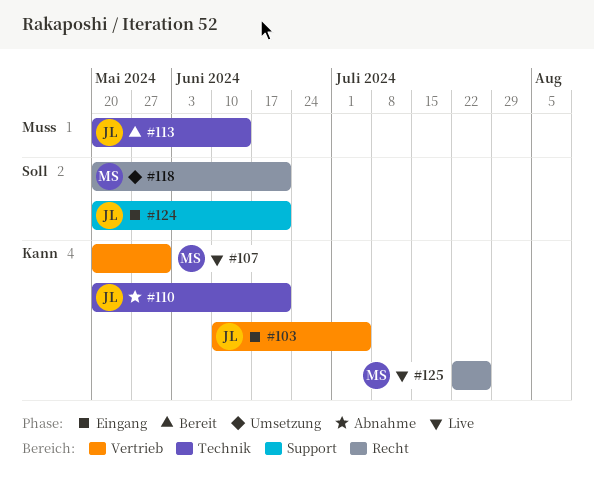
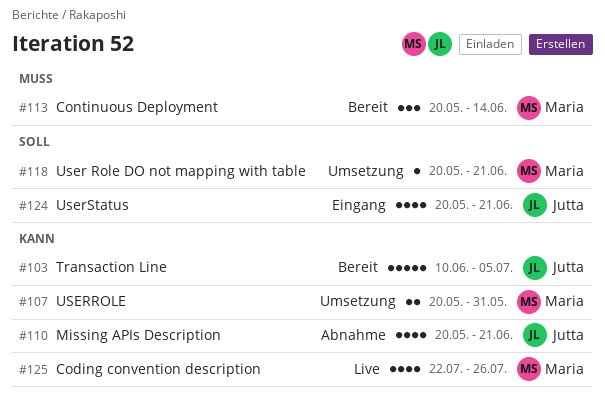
#103, status: Eingang -> Bereit
#107, status: Live -> Umsetzung
#113, owner: Jutta -> Maria

